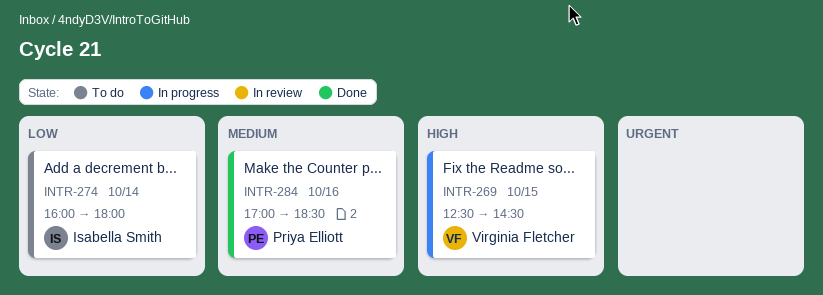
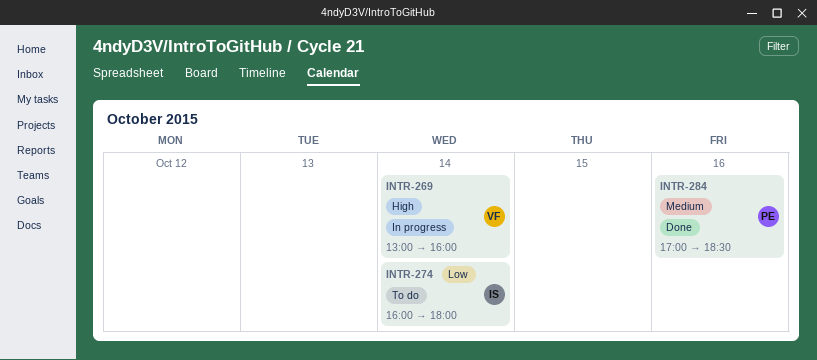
INTR-269, day: Oct 15 -> Oct 14
INTR-269, begins: 12:30 -> 13:00
INTR-269, ends: 14:30 -> 16:00

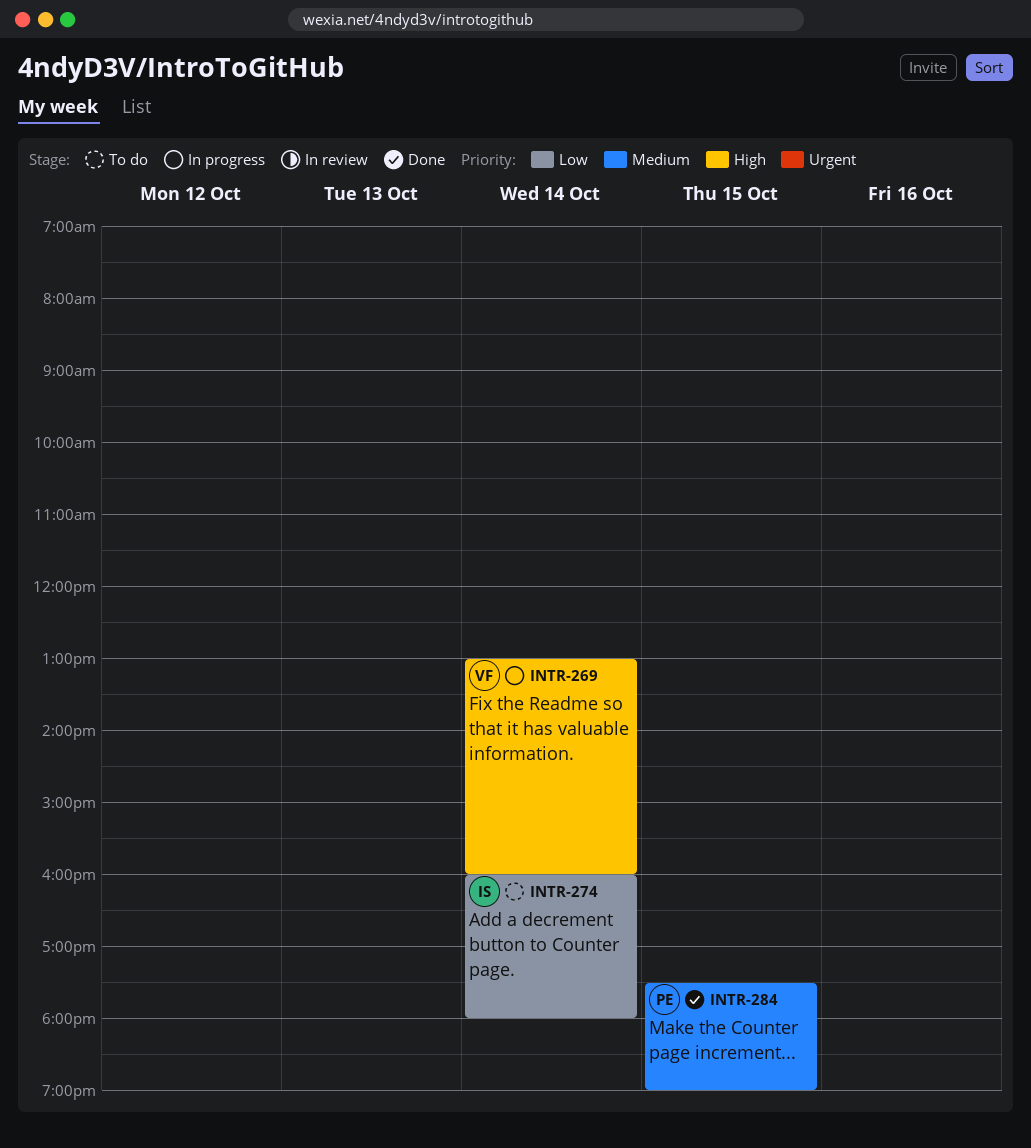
INTR-284, day: Oct 16 -> Oct 15
INTR-284, begins: 17:00 -> 17:30
INTR-284, ends: 18:30 -> 19:00

